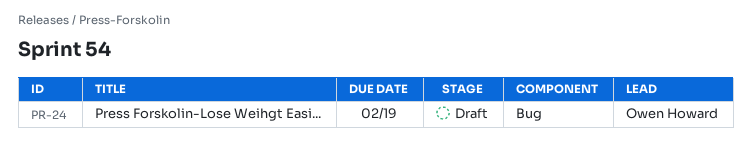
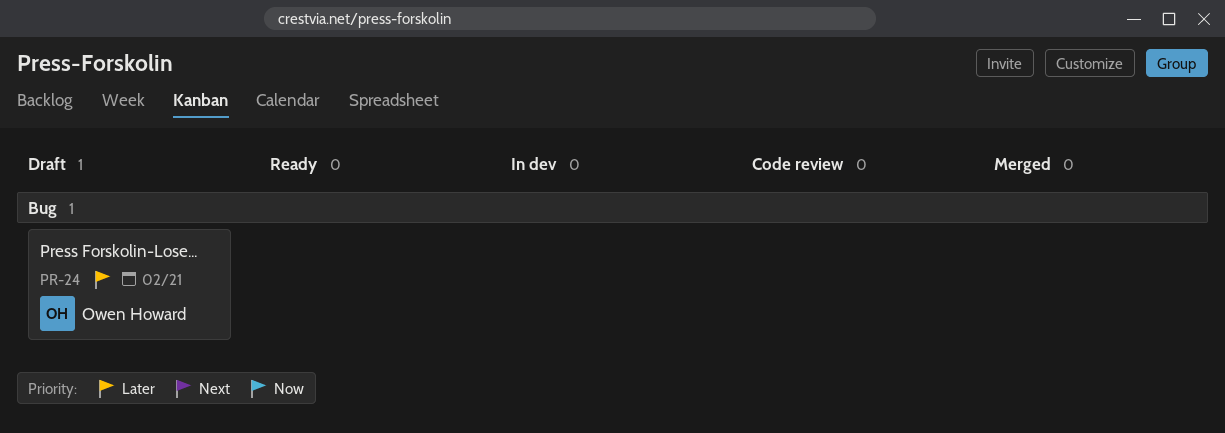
PR-24, due: Feb 19 -> Feb 21

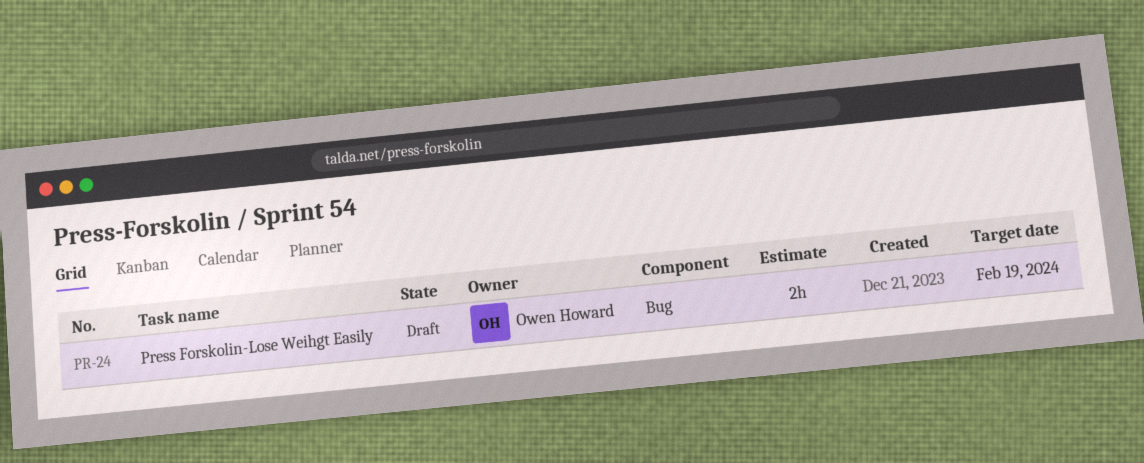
PR-24, due: Feb 21 -> Feb 19

